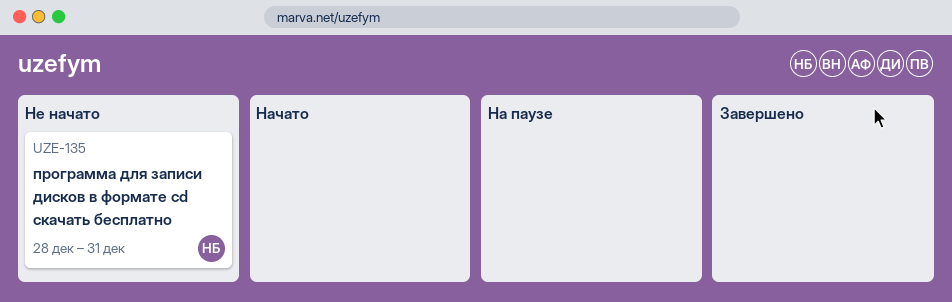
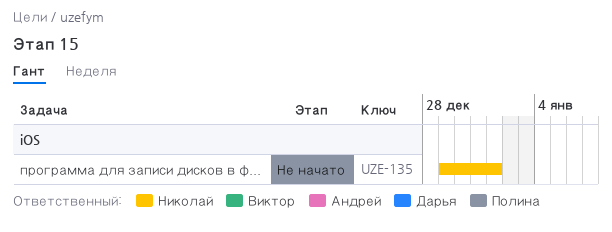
UZE-135, start: Dec 28 -> Dec 29
UZE-135, due: Dec 31 -> Jan 1

